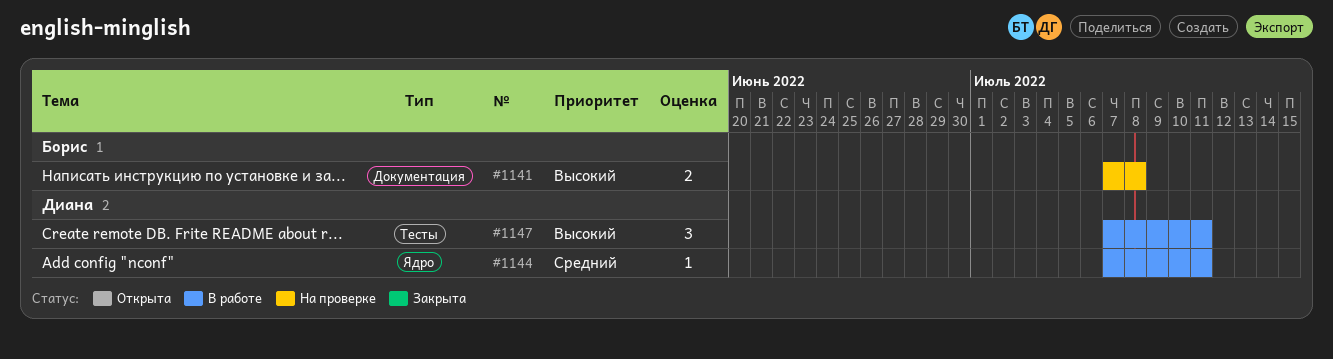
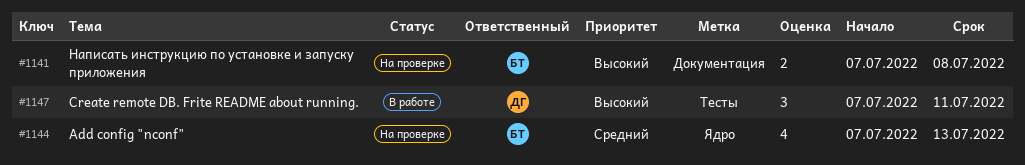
#1144, status: В работе -> На проверке
#1144, owner: Диана -> Борис
#1144, estimate: 1 -> 4
#1144, due: Jul 11 -> Jul 13

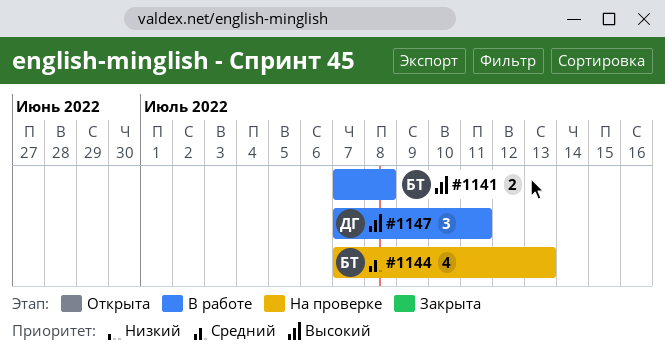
#1141, status: На проверке -> В работе

